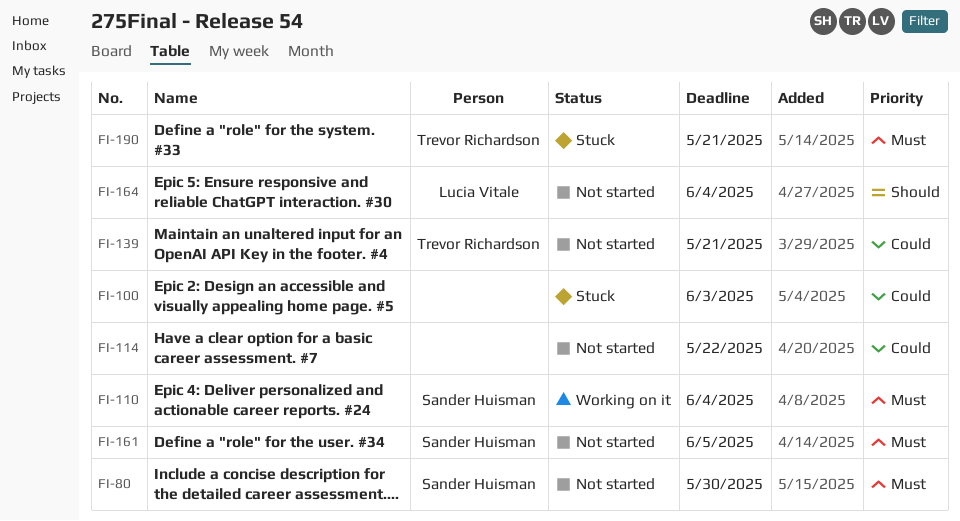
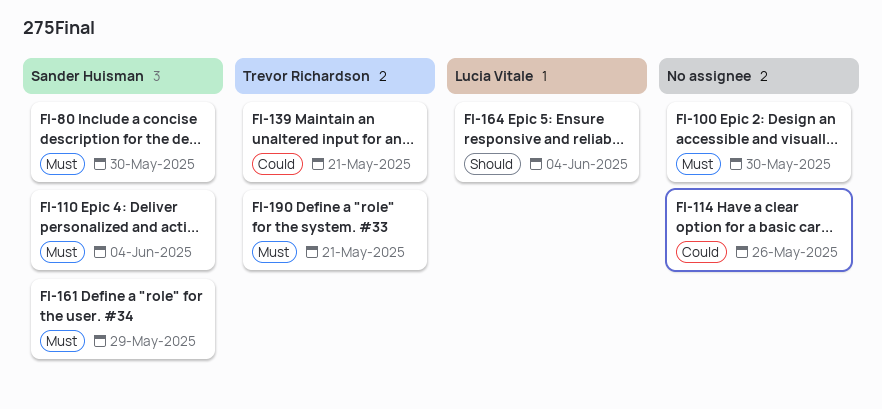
FI-100, priority: Could -> Must
FI-100, due: Jun 3 -> May 30
FI-114, due: May 22 -> May 26
FI-161, due: Jun 5 -> May 29

